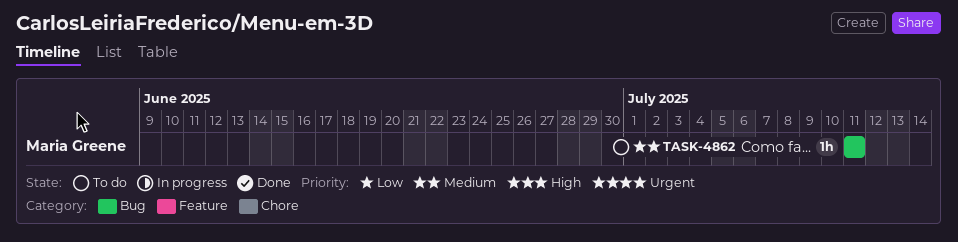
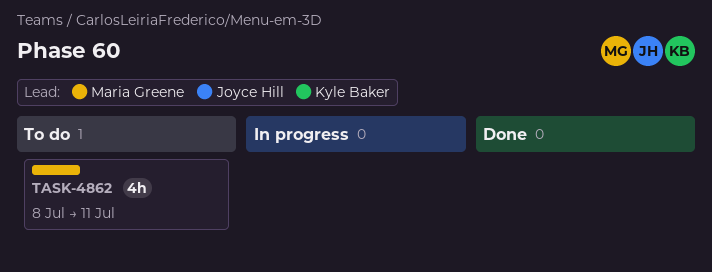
TASK-4862, estimate: 1h -> 4h
TASK-4862, start: Jul 11 -> Jul 8

